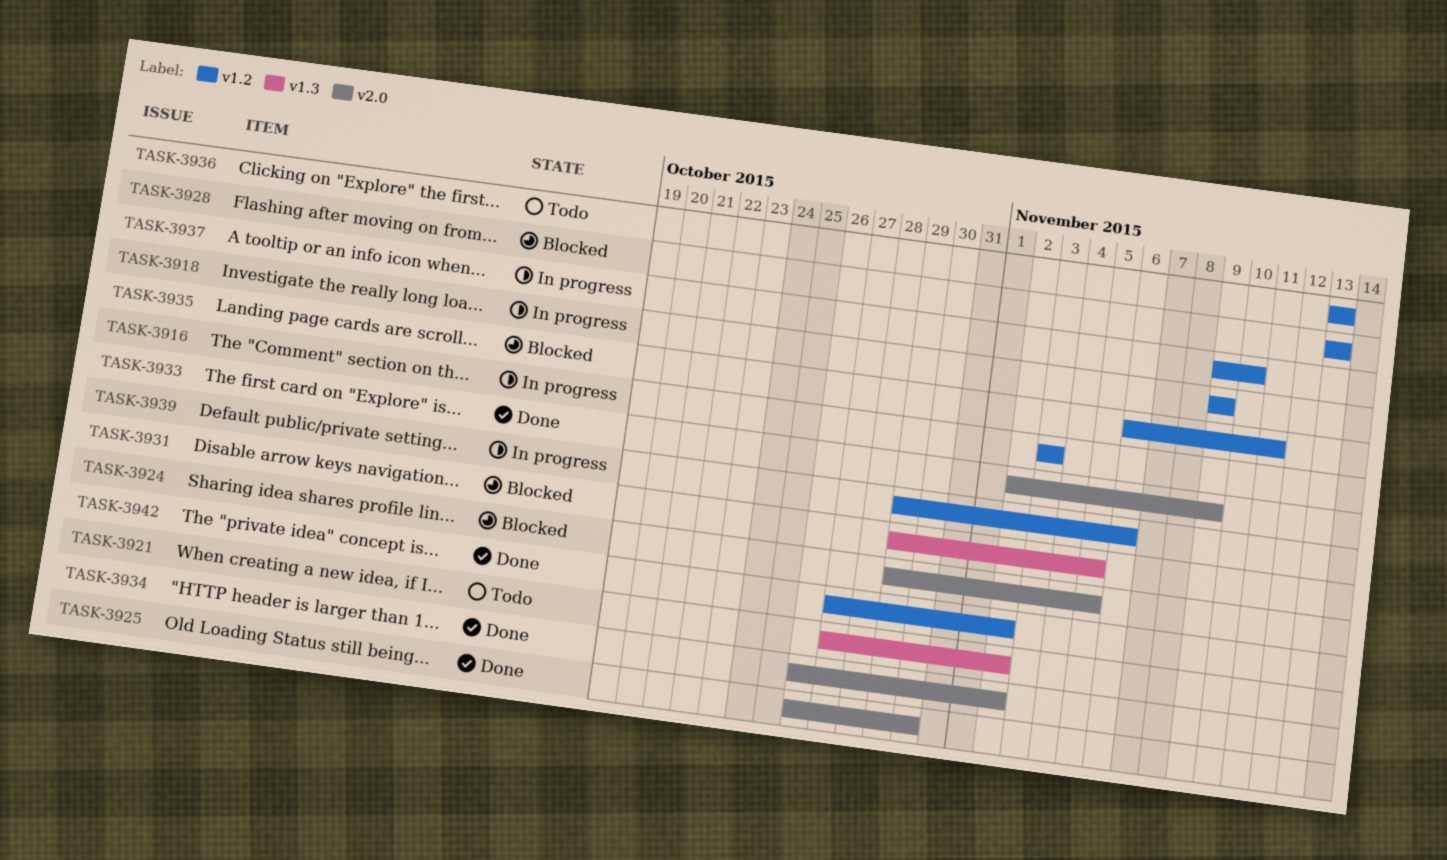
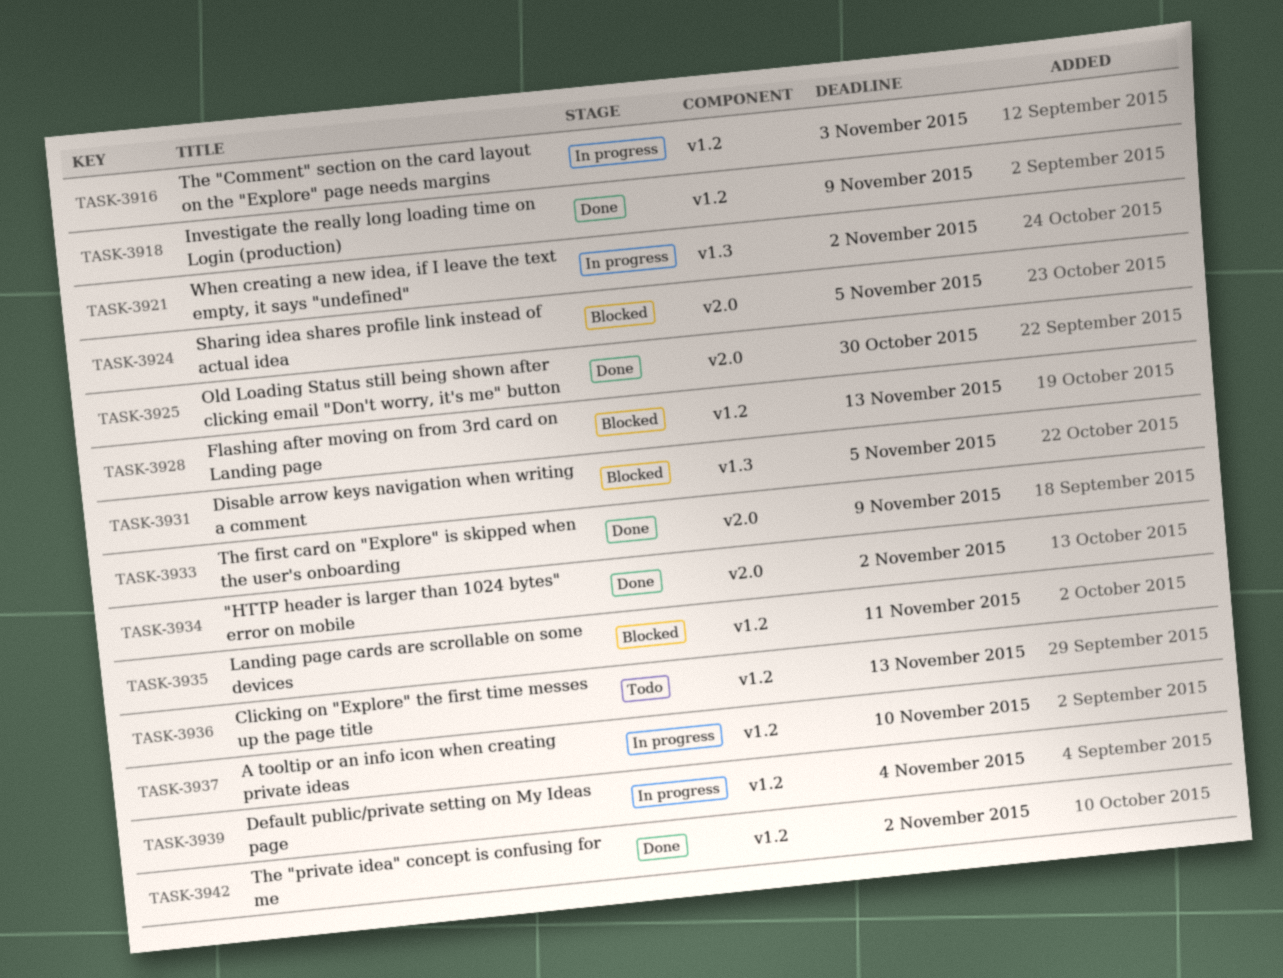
TASK-3918, status: In progress -> Done
TASK-3921, status: Todo -> In progress
TASK-3939, due: Nov 6 -> Nov 4

